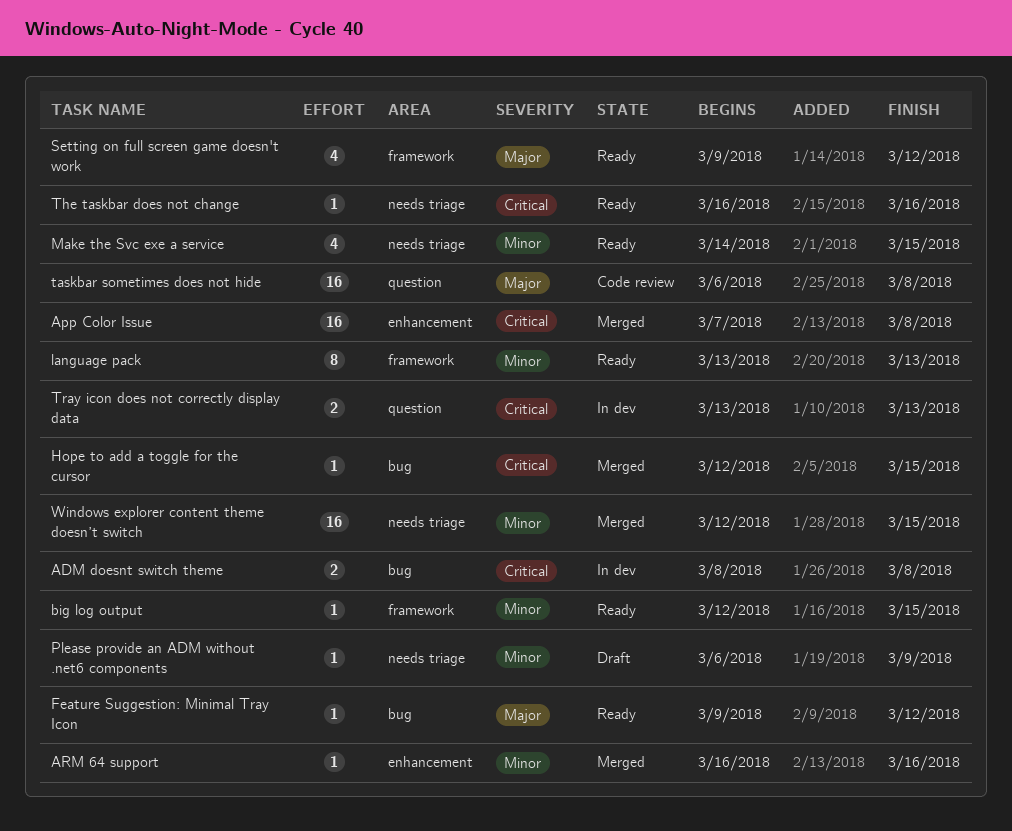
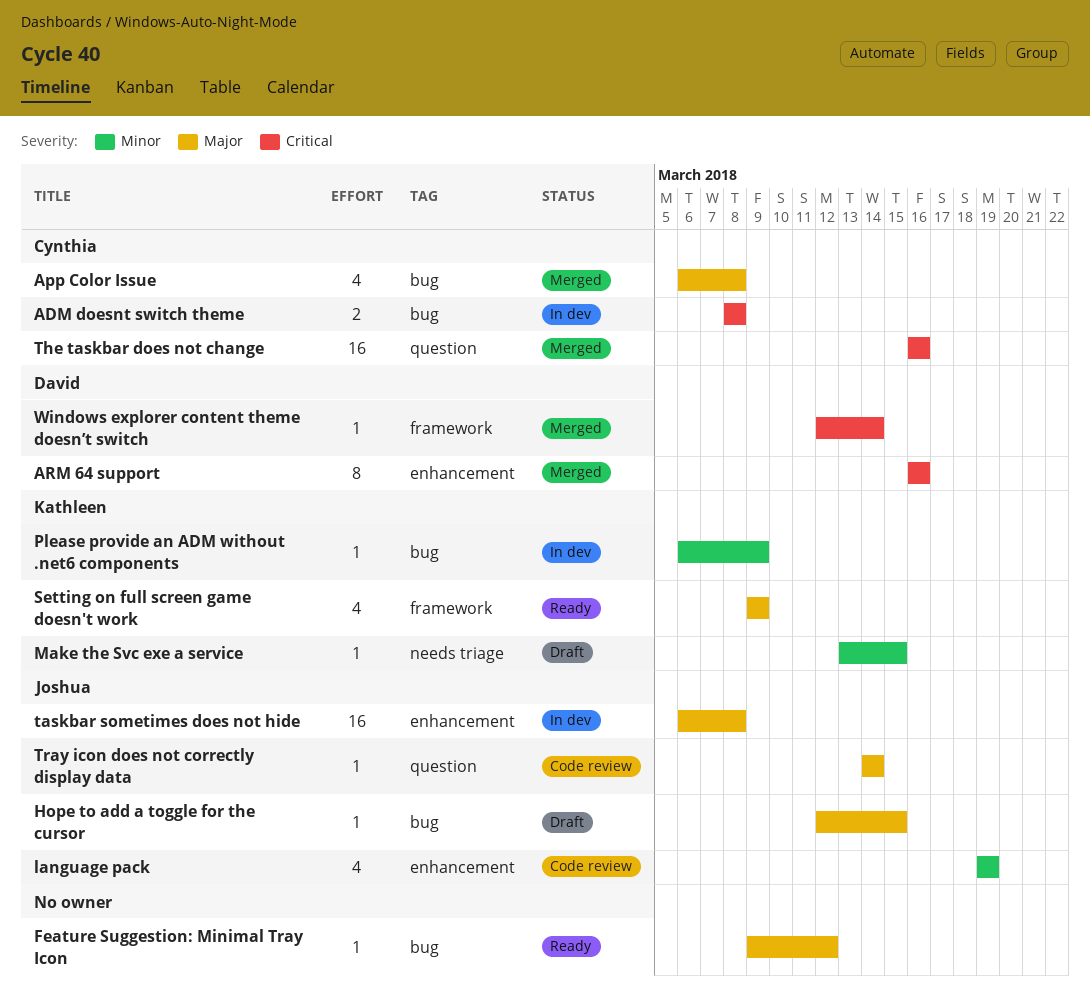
App Color Issue, priority: Critical -> Major
App Color Issue, label: enhancement -> bug
App Color Issue, estimate: 16 -> 4
App Color Issue, start: Mar 7 -> Mar 6
ARM 64 support, priority: Minor -> Critical
ARM 64 support, estimate: 1 -> 8
big log output: present -> none
Hope to add a toggle for the cursor, status: Merged -> Draft
Hope to add a toggle for the cursor, priority: Critical -> Major
language pack, status: Ready -> Code review
language pack, label: framework -> enhancement
language pack, estimate: 8 -> 4
language pack, start: Mar 13 -> Mar 19
language pack, due: Mar 13 -> Mar 19
Make the Svc exe a service, status: Ready -> Draft
Make the Svc exe a service, estimate: 4 -> 1
Make the Svc exe a service, start: Mar 14 -> Mar 13
Please provide an ADM without .net6 components, status: Draft -> In dev
Please provide an ADM without .net6 components, label: needs triage -> bug
Setting on full screen game doesn't work, due: Mar 12 -> Mar 9
taskbar sometimes does not hide, status: Code review -> In dev
taskbar sometimes does not hide, label: question -> enhancement
The taskbar does not change, status: Ready -> Merged
The taskbar does not change, label: needs triage -> question
The taskbar does not change, estimate: 1 -> 16
Tray icon does not correctly display data, status: In dev -> Code review
Tray icon does not correctly display data, priority: Critical -> Major
Tray icon does not correctly display data, estimate: 2 -> 1
Tray icon does not correctly display data, start: Mar 13 -> Mar 14
Tray icon does not correctly display data, due: Mar 13 -> Mar 14
Windows explorer content theme doesn’t switch, priority: Minor -> Critical
Windows explorer content theme doesn’t switch, label: needs triage -> framework
Windows explorer content theme doesn’t switch, estimate: 16 -> 1
Windows explorer content theme doesn’t switch, due: Mar 15 -> Mar 14

